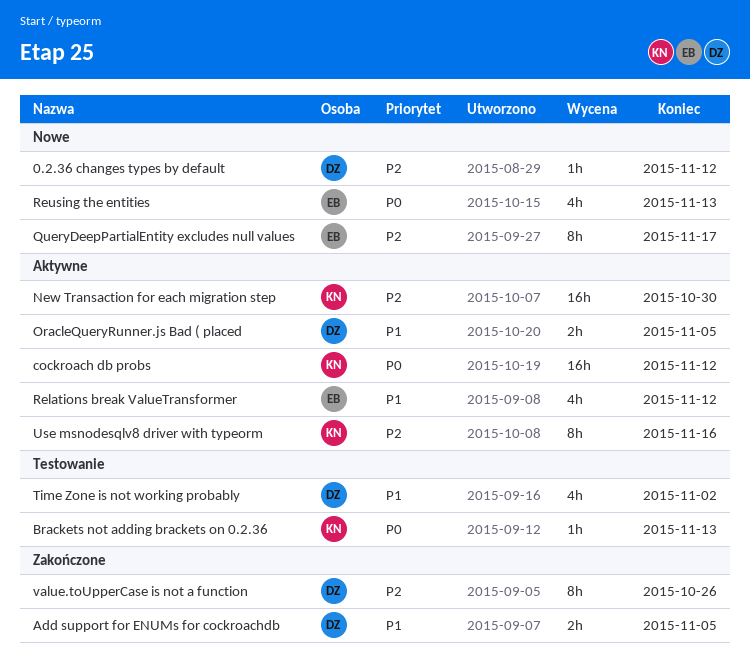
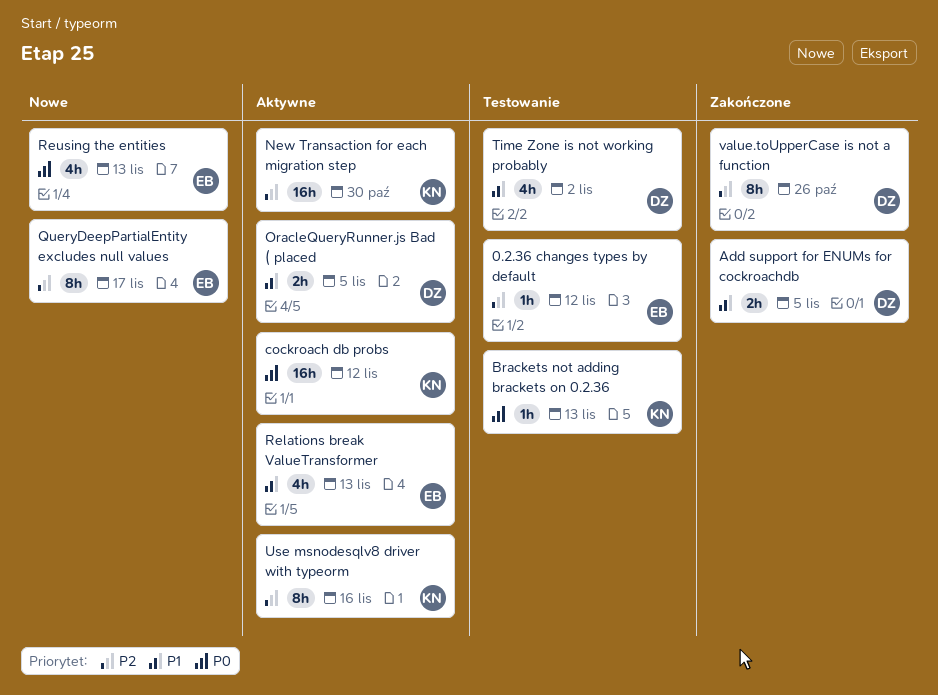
0.2.36 changes types by default, status: Nowe -> Testowanie
0.2.36 changes types by default, owner: DZ -> EB
Relations break ValueTransformer, due: Nov 12 -> Nov 13

